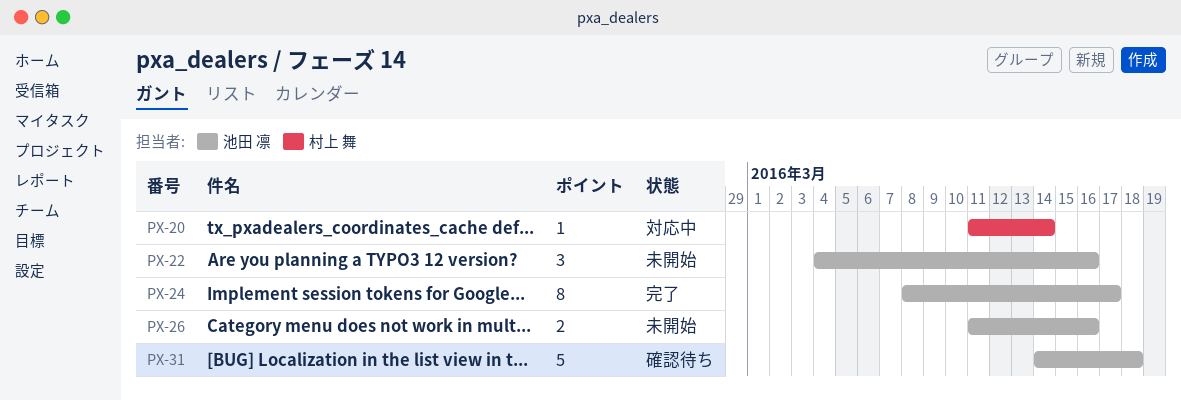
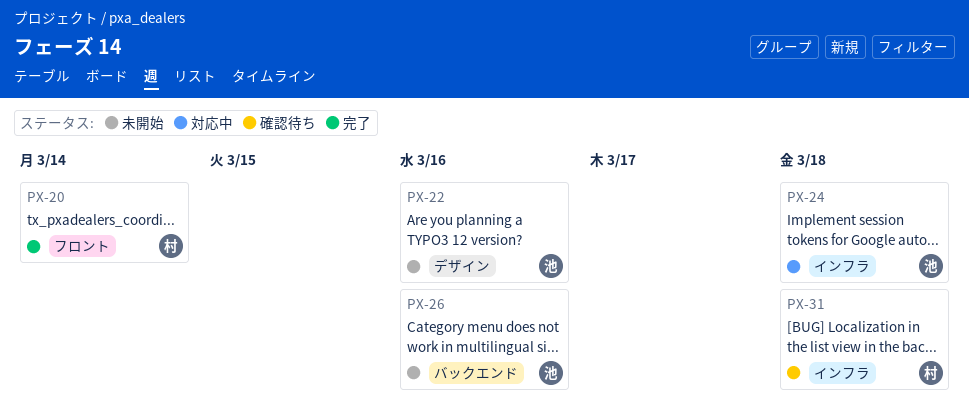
PX-20, status: 対応中 -> 完了
PX-24, status: 完了 -> 対応中
PX-24, due: Mar 17 -> Mar 18
PX-31, owner: 池田 凛 -> 村上 舞

